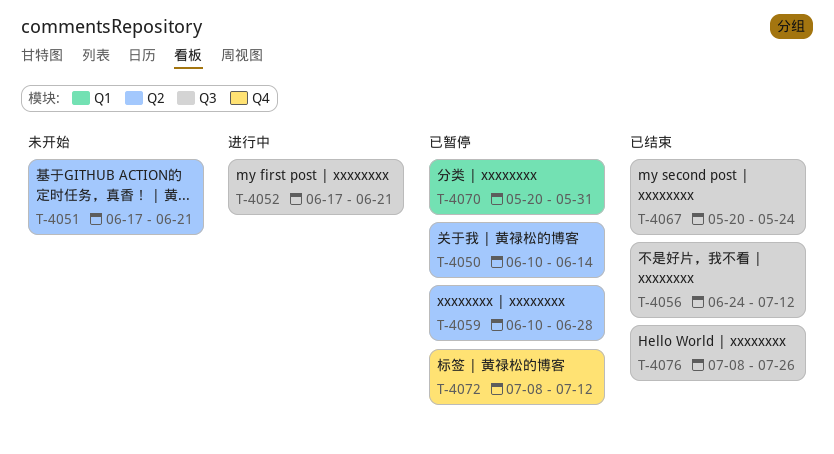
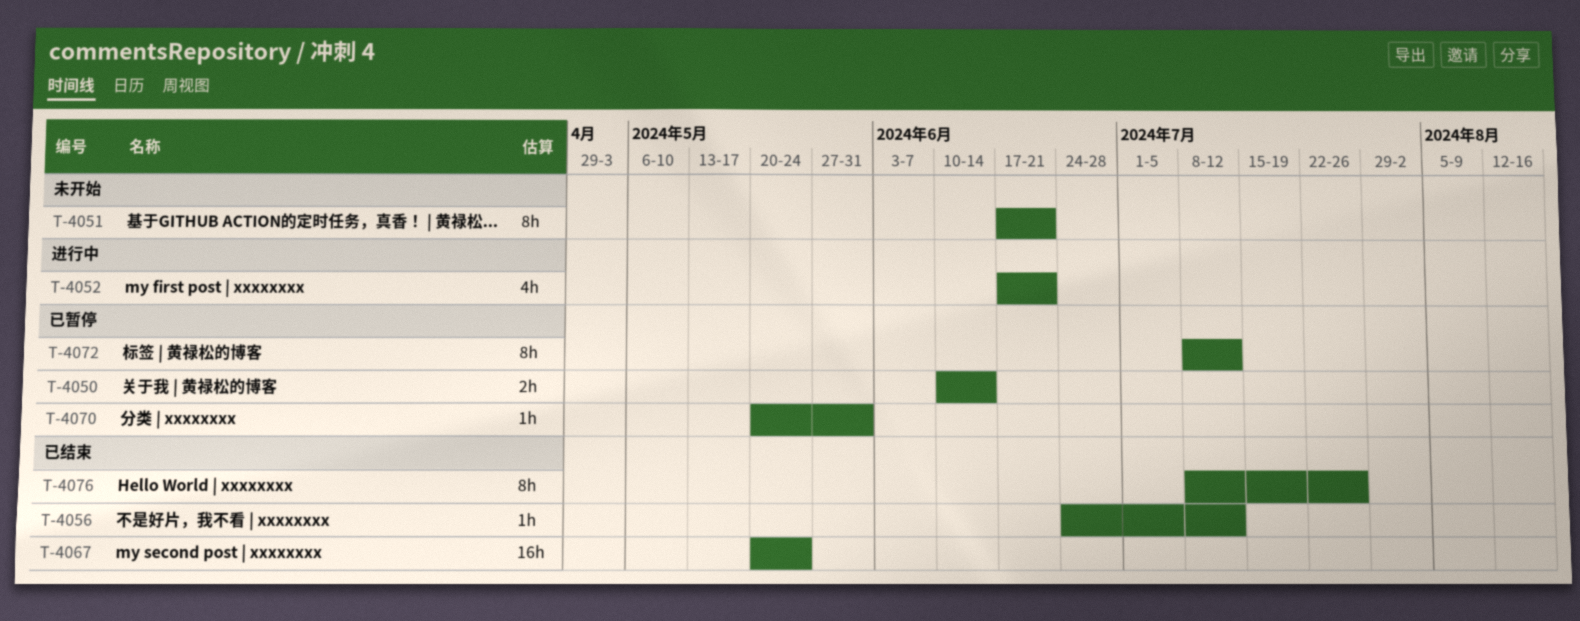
T-4059: present -> none

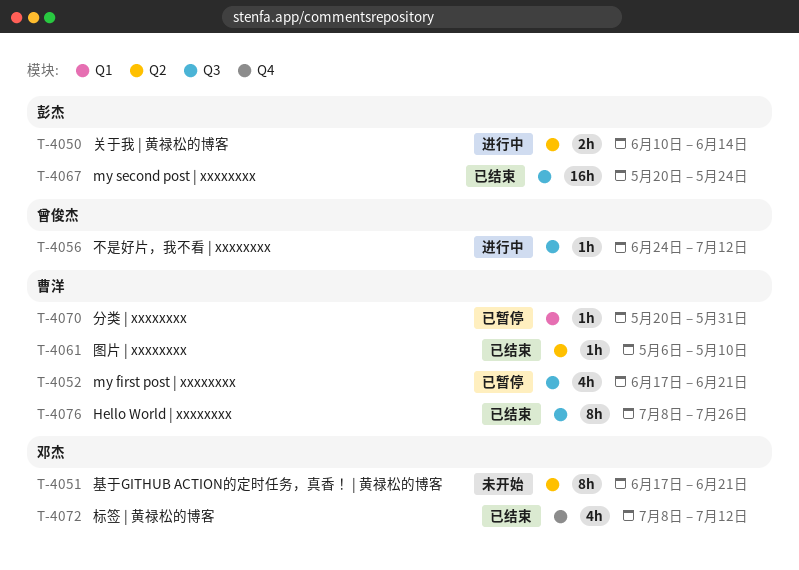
T-4050, status: 已暂停 -> 进行中
T-4052, status: 进行中 -> 已暂停
T-4056, status: 已结束 -> 进行中
T-4061: none -> present
T-4072, status: 已暂停 -> 已结束
T-4072, estimate: 8h -> 4h

